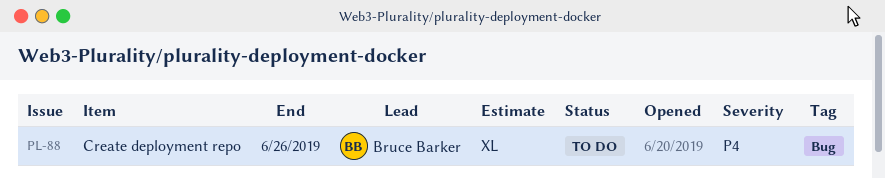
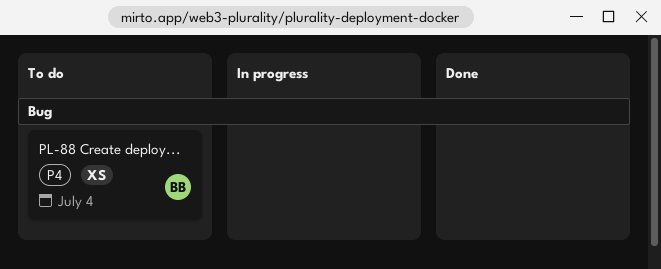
PL-88, estimate: XL -> XS
PL-88, due: Jun 26 -> Jul 4

